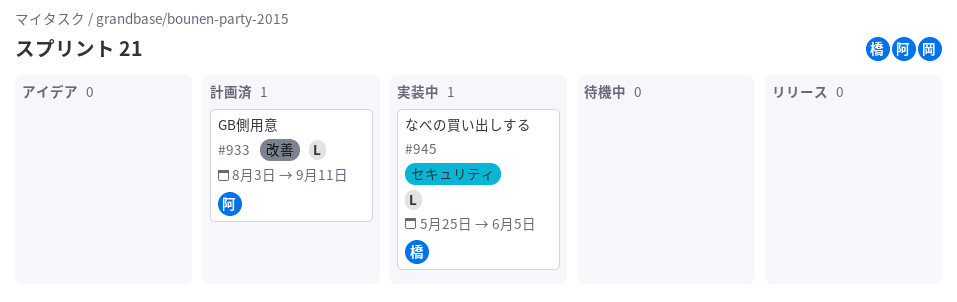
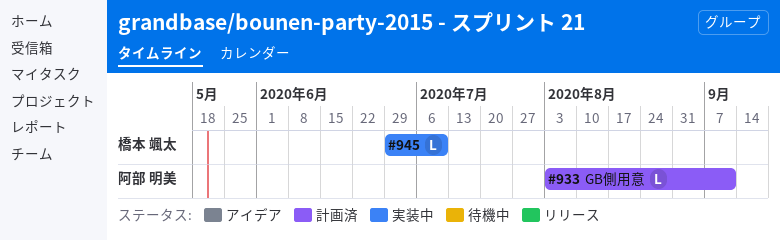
#945, start: May 25 -> Jun 29
#945, due: Jun 5 -> Jul 10

